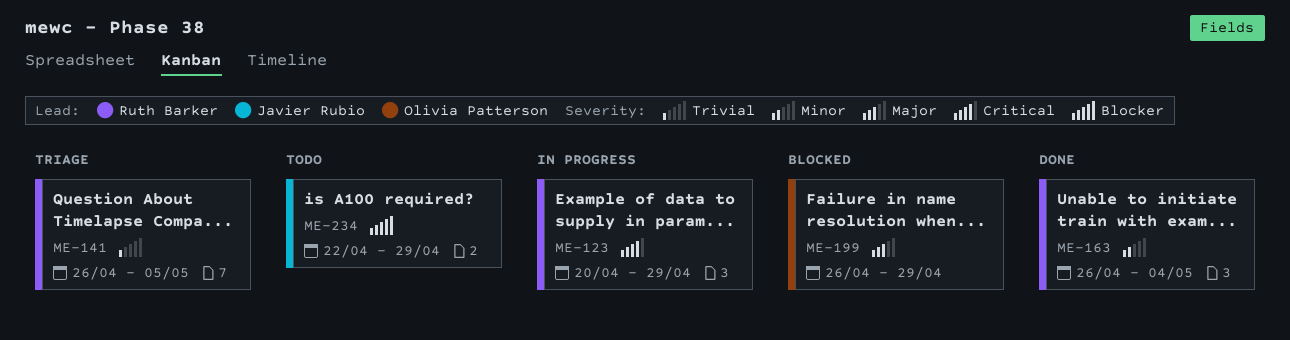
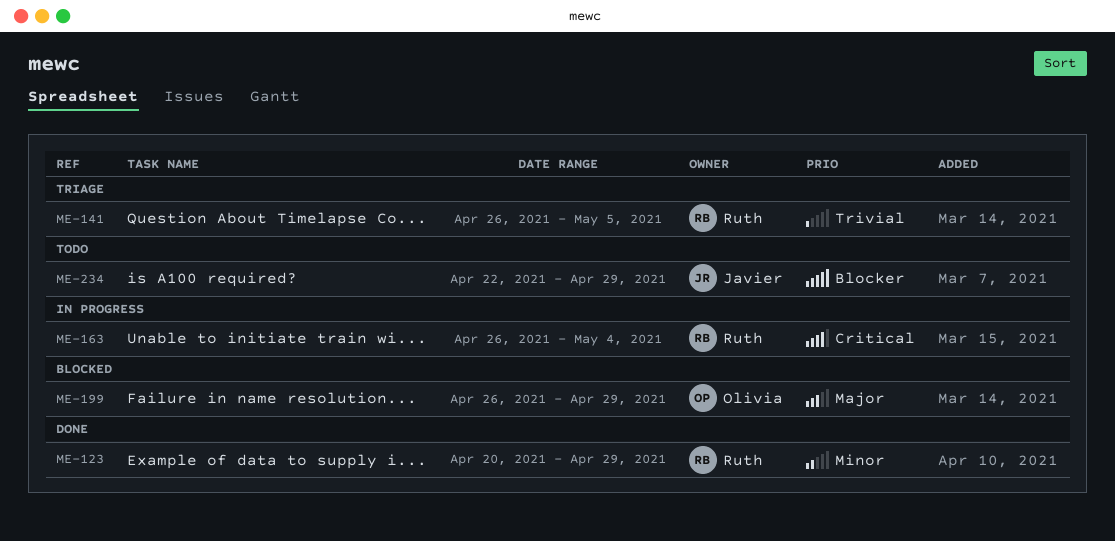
ME-123, status: In progress -> Done
ME-123, priority: Critical -> Minor
ME-163, status: Done -> In progress
ME-163, priority: Minor -> Critical

